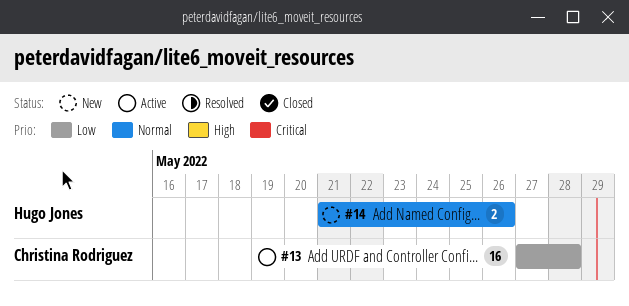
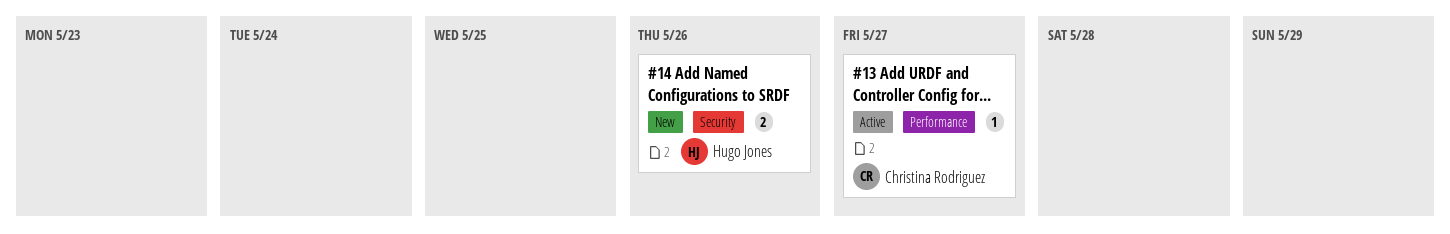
#13, estimate: 16 -> 1
#13, due: May 28 -> May 27

